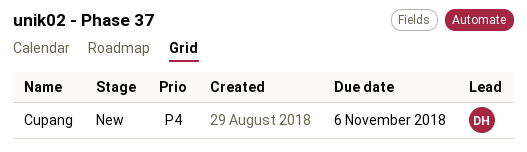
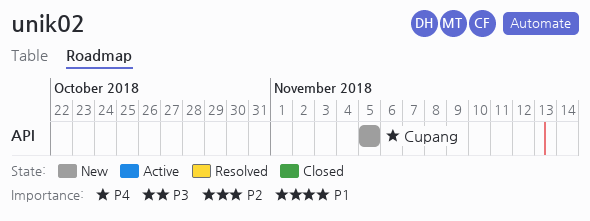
Cupang, due: Nov 6 -> Nov 5

